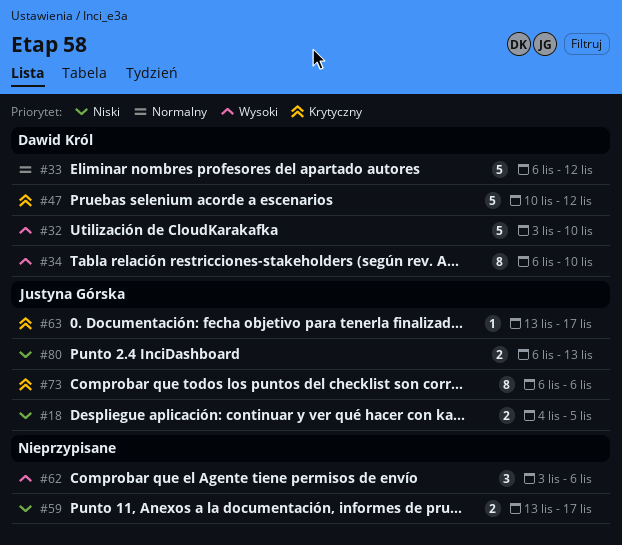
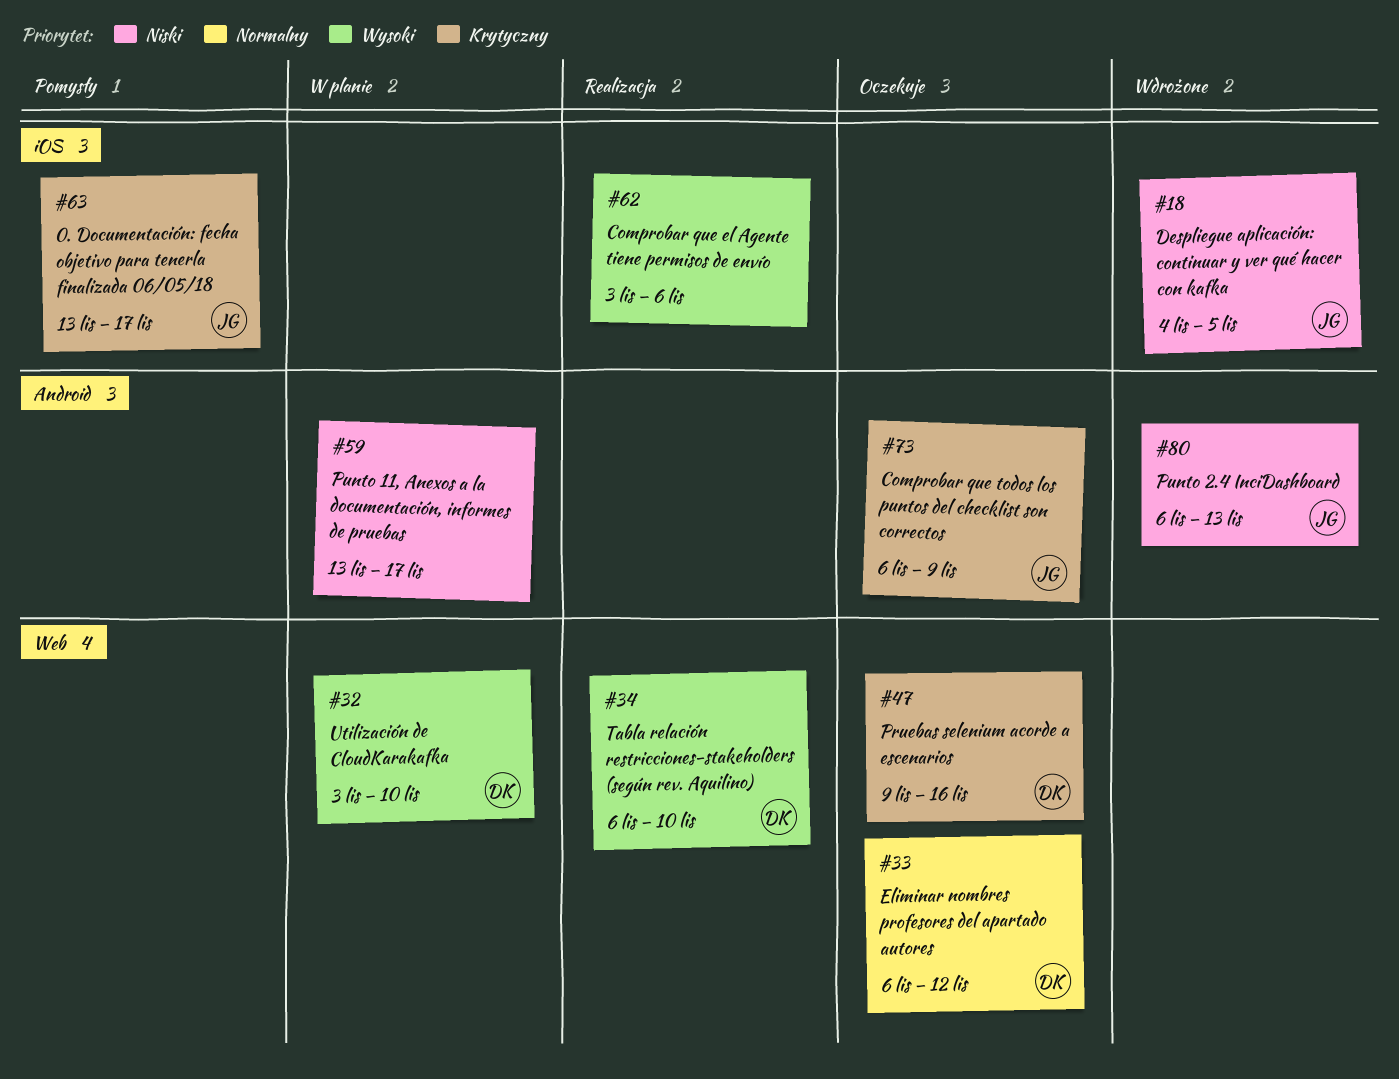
#47, start: Nov 10 -> Nov 9
#47, due: Nov 12 -> Nov 16
#73, due: Nov 6 -> Nov 9

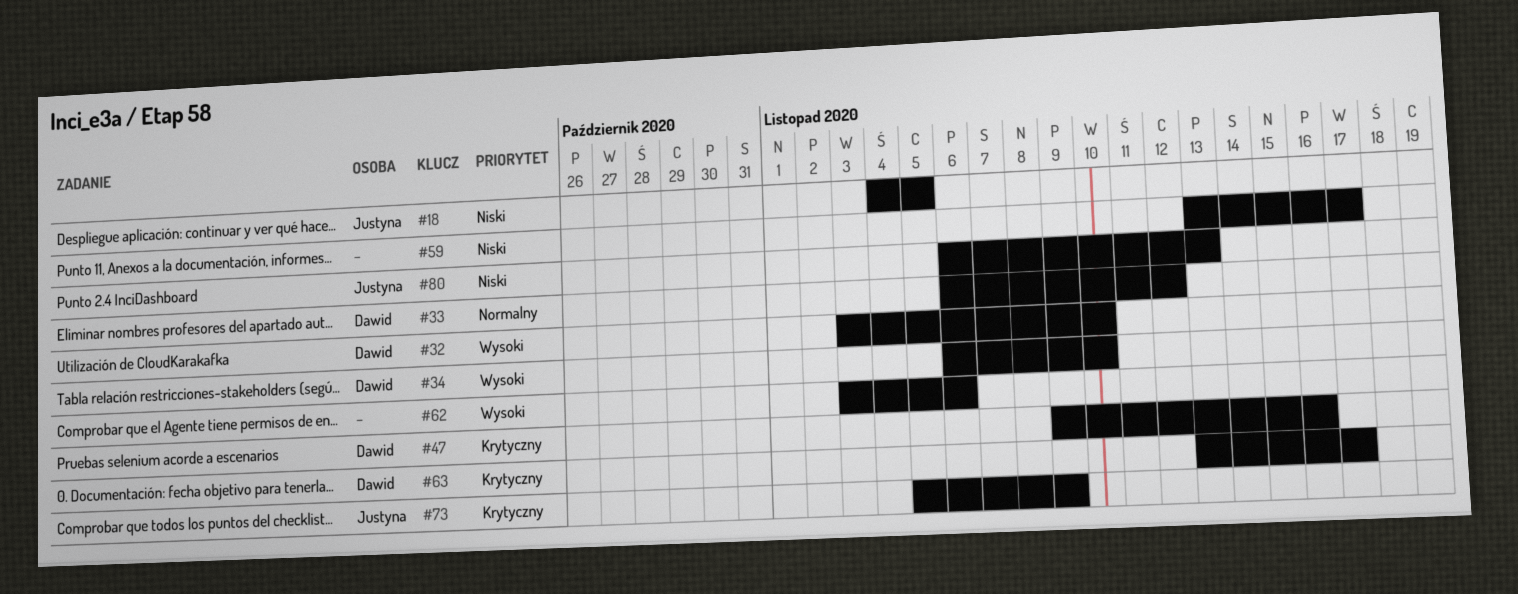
#63, owner: Justyna -> Dawid
#73, start: Nov 6 -> Nov 5

